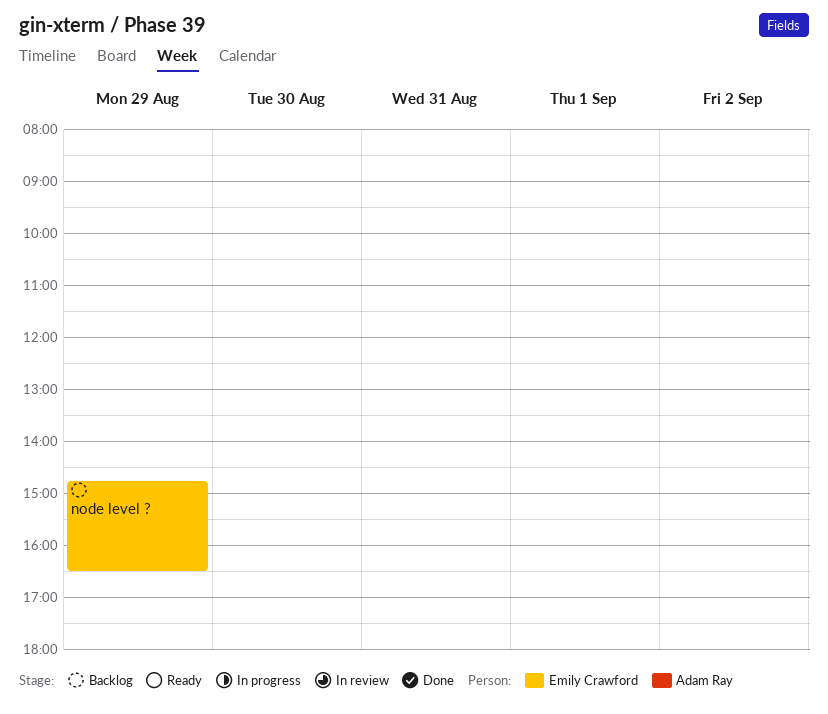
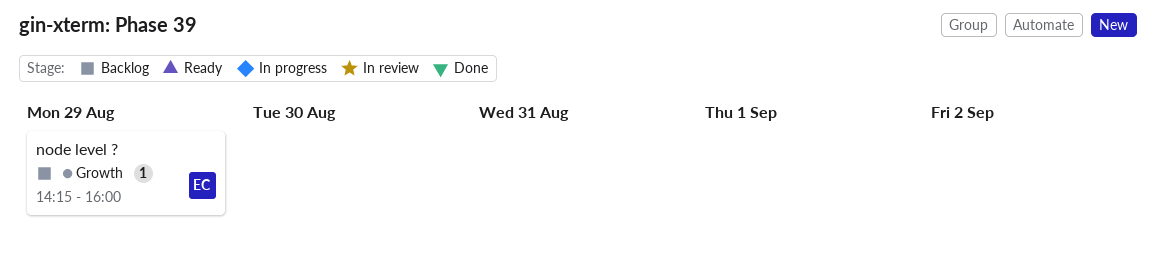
node level ?, begins: 14:45 -> 14:15
node level ?, ends: 16:30 -> 16:00

